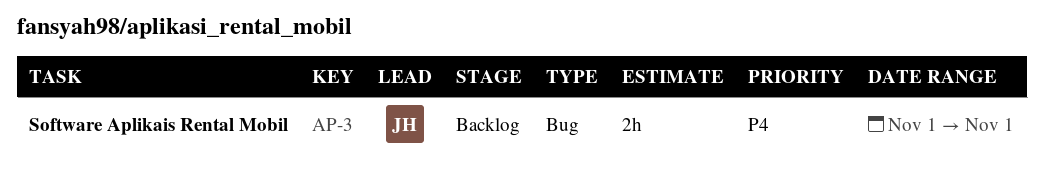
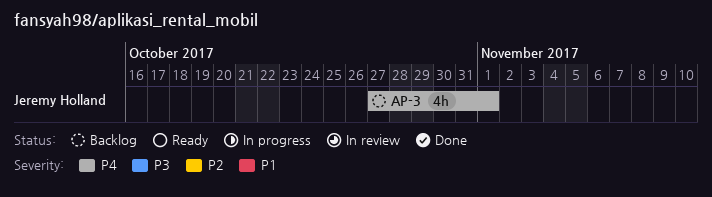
AP-3, estimate: 2h -> 4h
AP-3, start: Nov 1 -> Oct 27

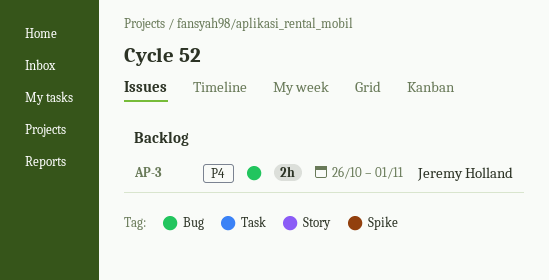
AP-3, estimate: 4h -> 2h
AP-3, start: Oct 27 -> Oct 26

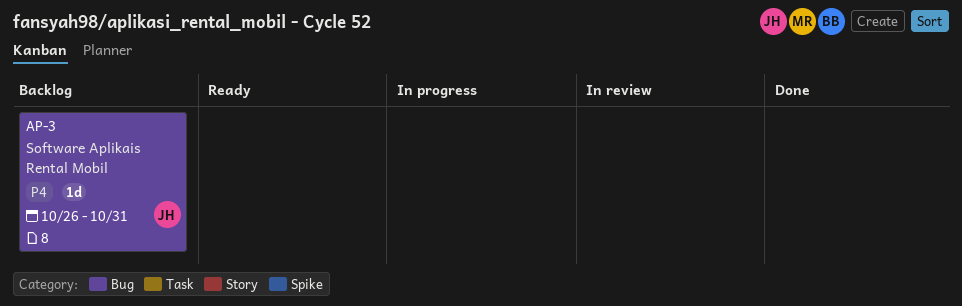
AP-3, estimate: 2h -> 1d
AP-3, due: Nov 1 -> Oct 31

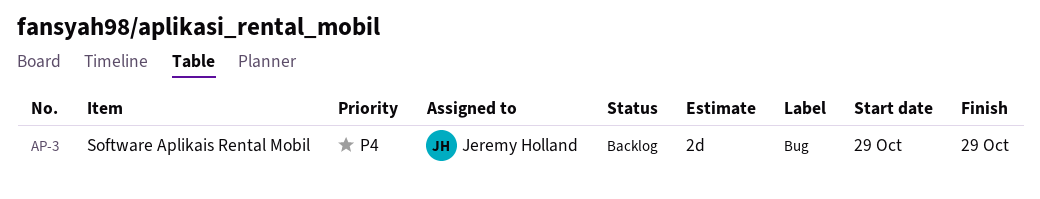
AP-3, estimate: 1d -> 2d
AP-3, start: Oct 26 -> Oct 29
AP-3, due: Oct 31 -> Oct 29

